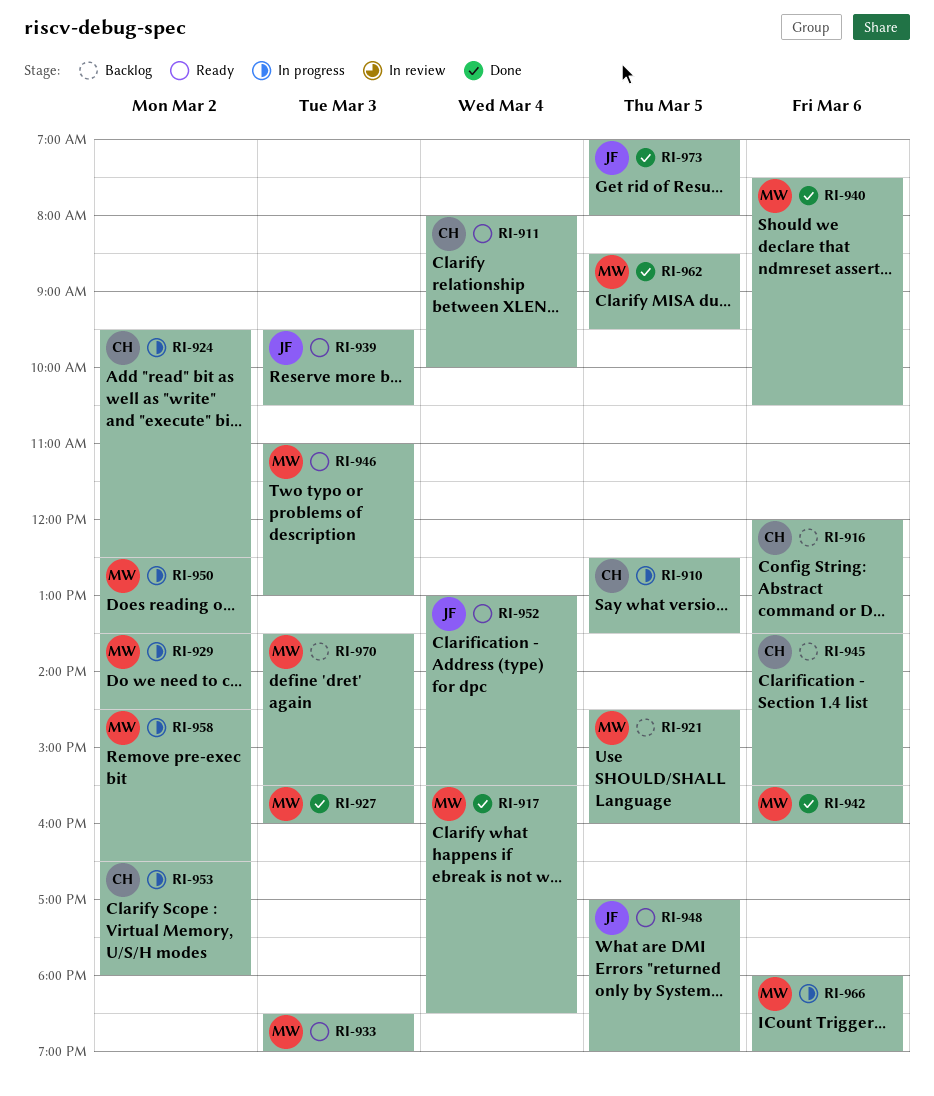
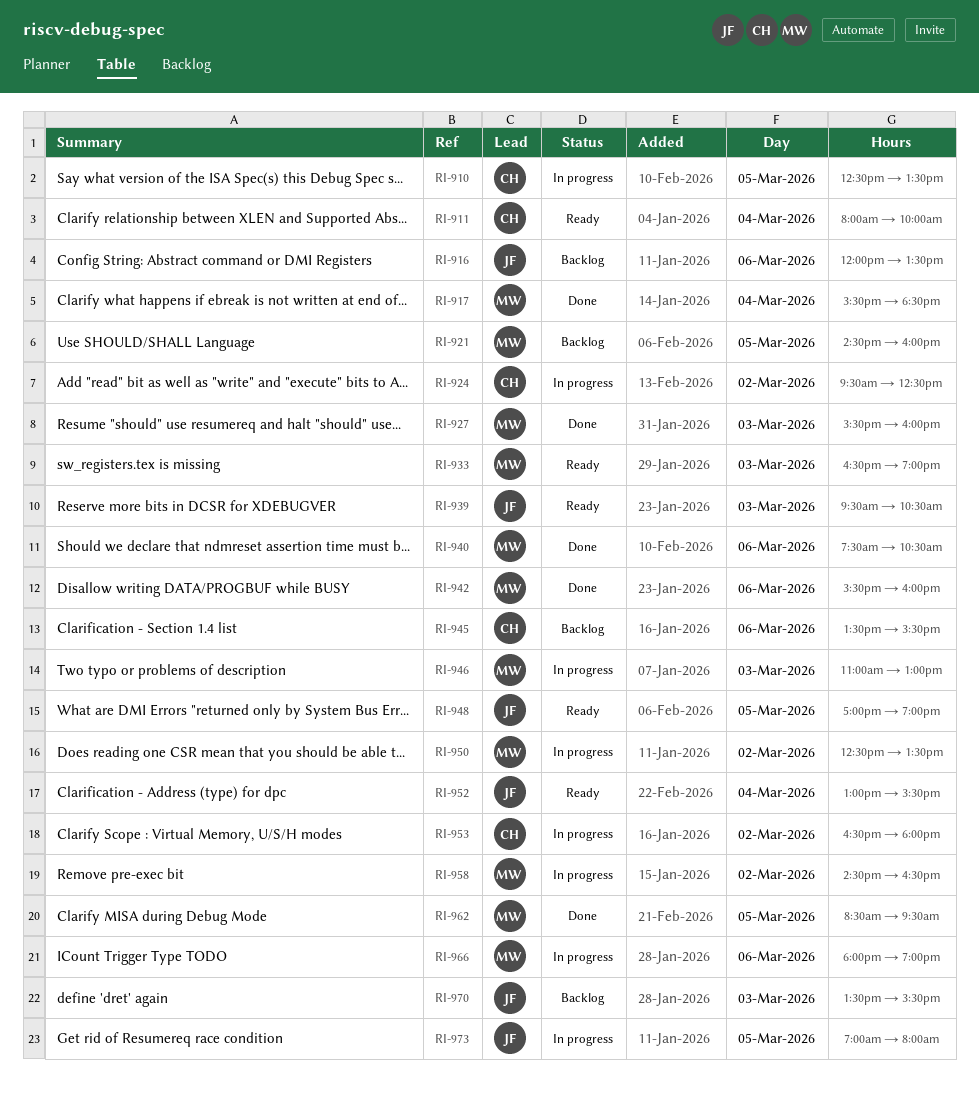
RI-916, owner: CH -> JF
RI-929: present -> none
RI-933, begins: 18:30 -> 16:30
RI-946, status: Ready -> In progress
RI-970, owner: MW -> JF
RI-973, status: Done -> In progress

